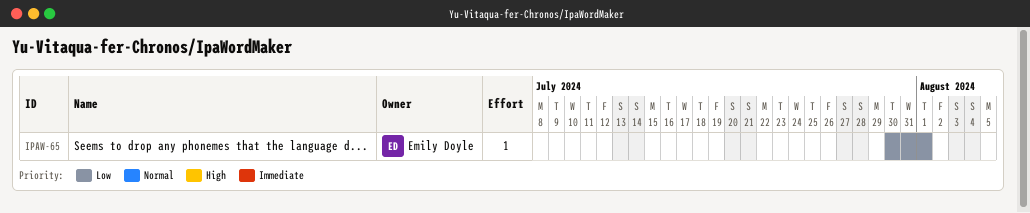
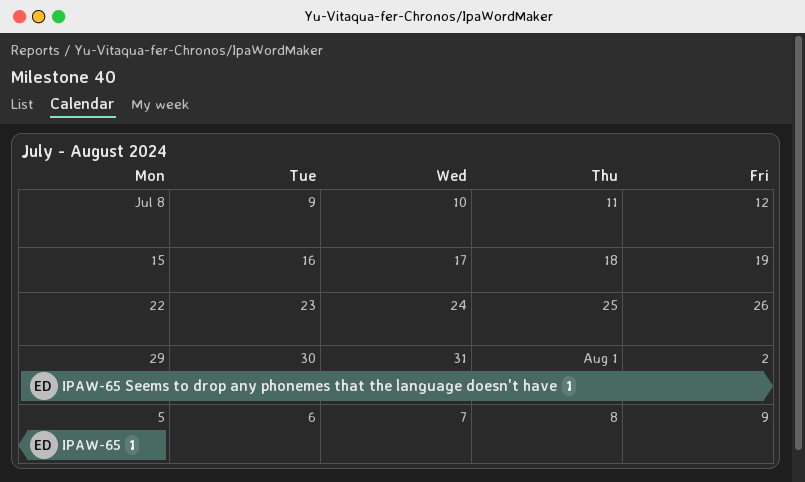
IPAW-65, start: Jul 30 -> Jul 29
IPAW-65, due: Aug 1 -> Aug 5

